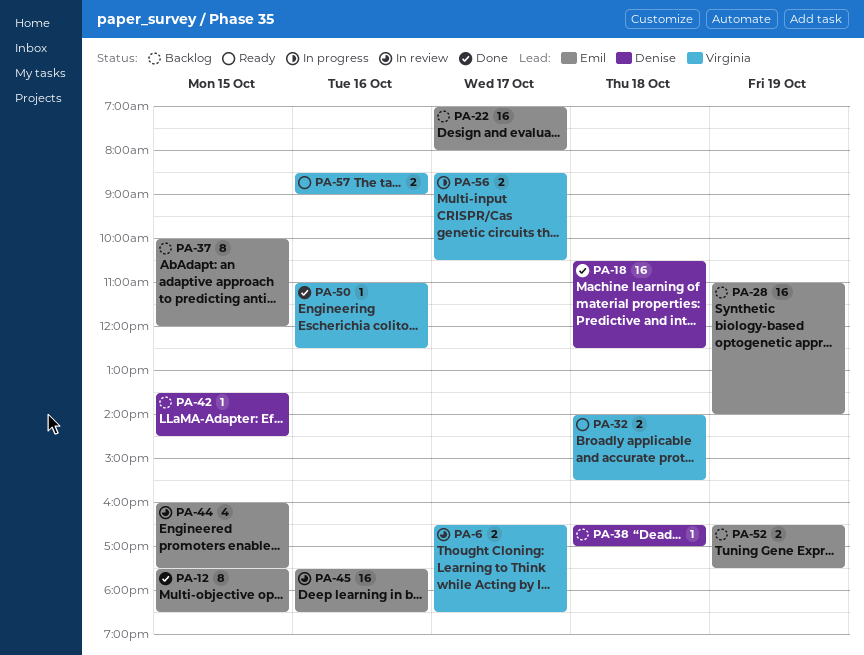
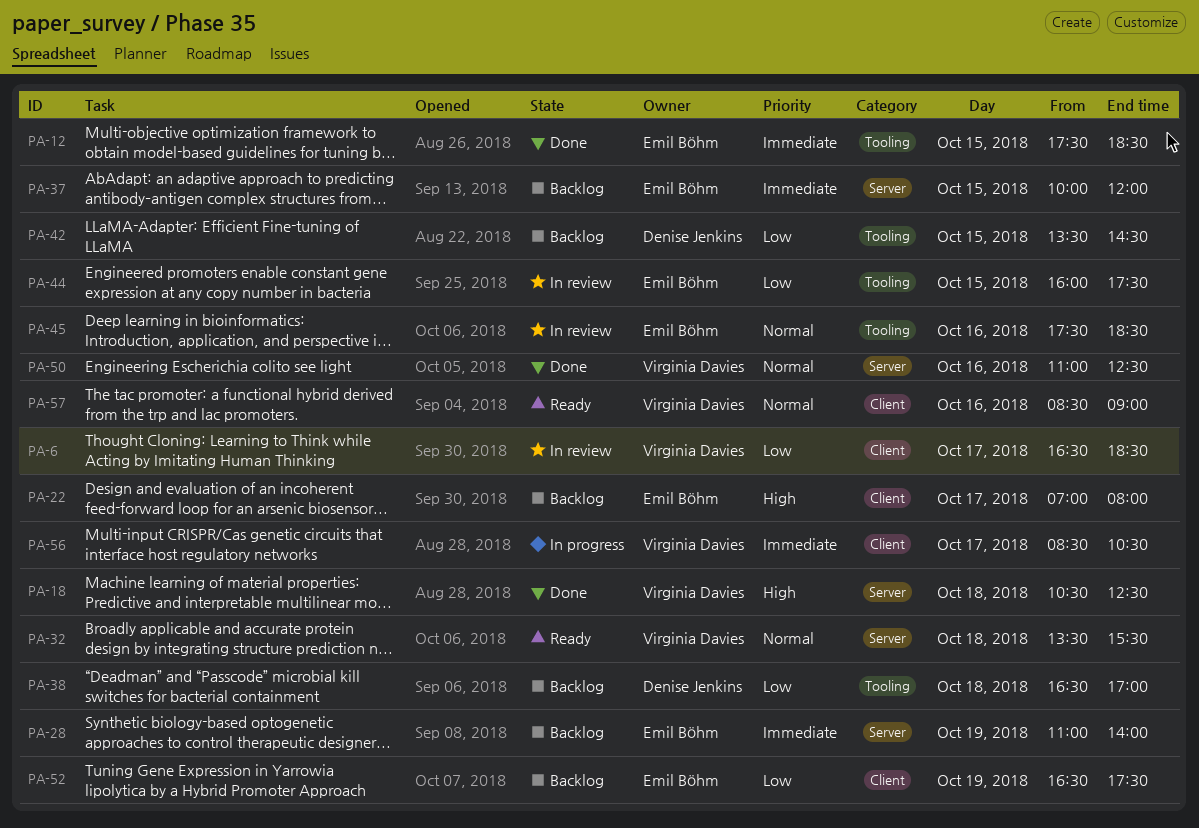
PA-18, owner: Denise Jenkins -> Virginia Davies
PA-32, begins: 14:00 -> 13:30

